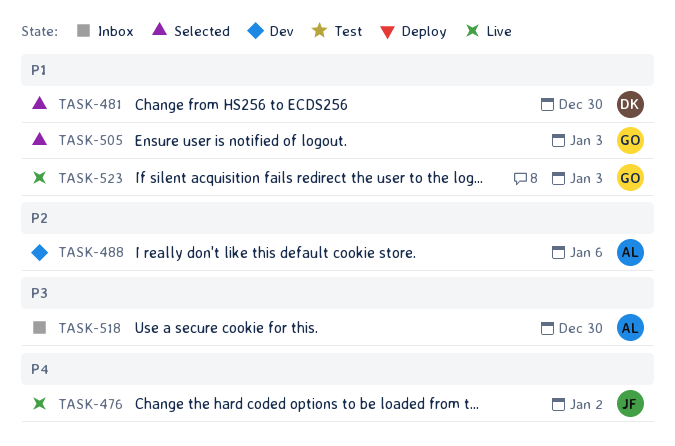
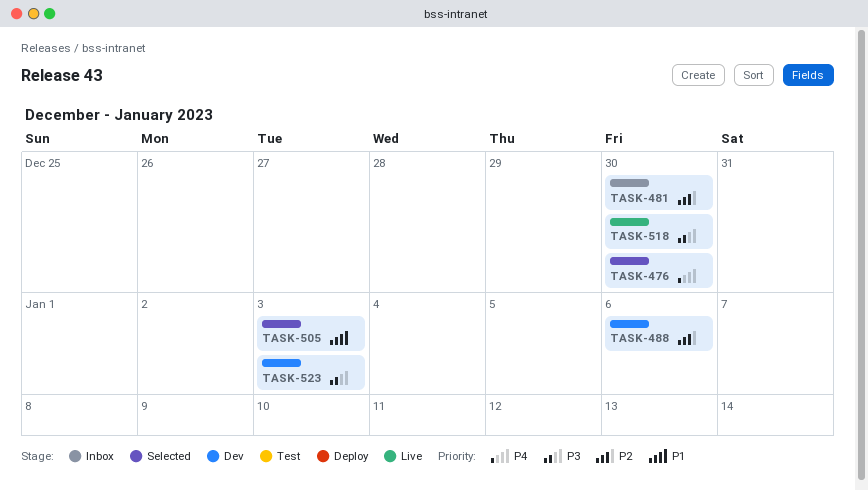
TASK-476, status: Live -> Selected
TASK-476, due: Jan 2 -> Dec 30
TASK-481, status: Selected -> Inbox
TASK-481, priority: P1 -> P2
TASK-518, status: Inbox -> Live
TASK-523, status: Live -> Dev
TASK-523, priority: P1 -> P3

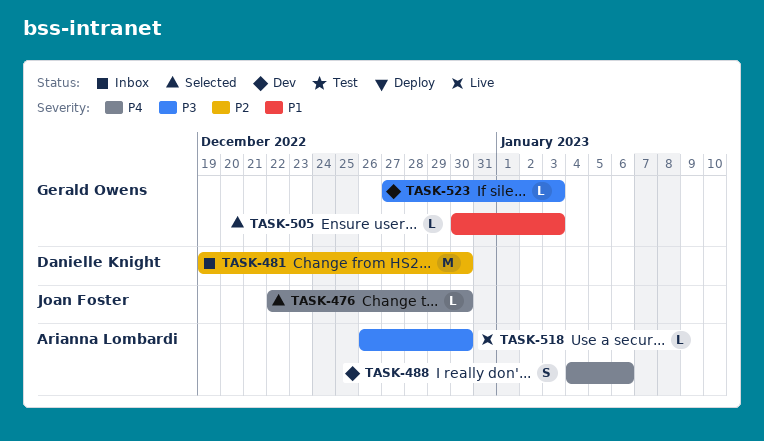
TASK-488, priority: P2 -> P4

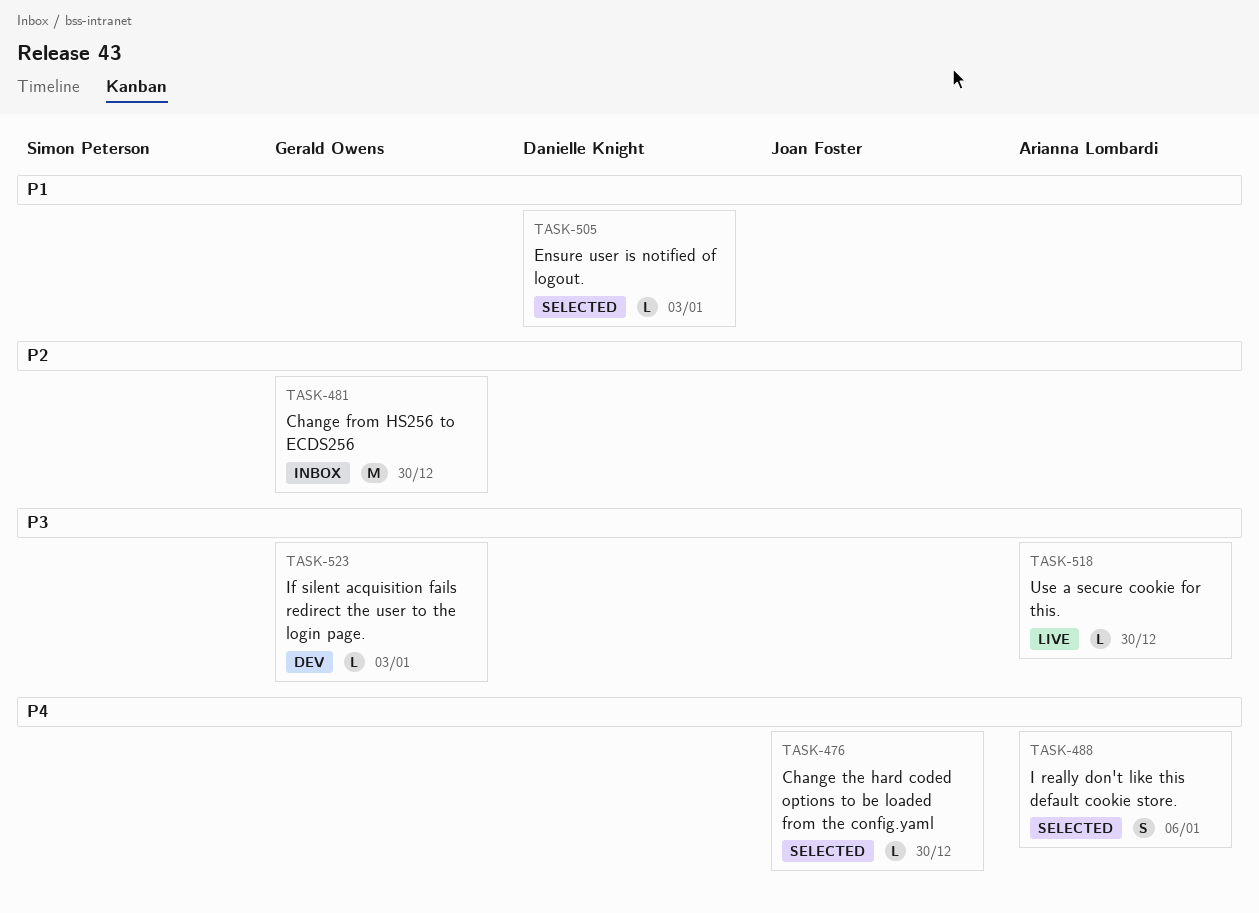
TASK-481, owner: Danielle Knight -> Gerald Owens
TASK-488, status: Dev -> Selected
TASK-505, owner: Gerald Owens -> Danielle Knight

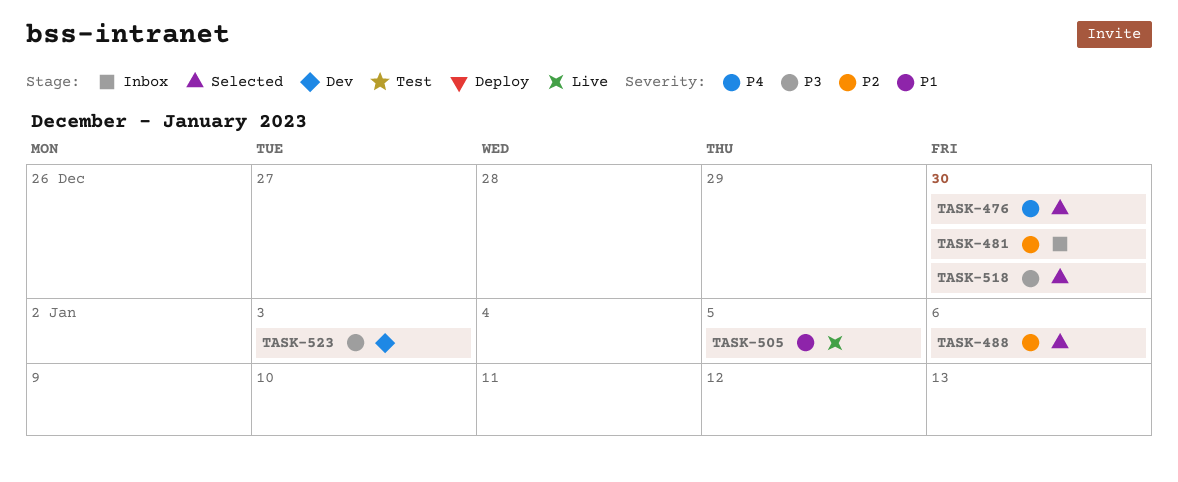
TASK-488, priority: P4 -> P2
TASK-505, status: Selected -> Live
TASK-505, due: Jan 3 -> Jan 5
TASK-518, status: Live -> Selected

